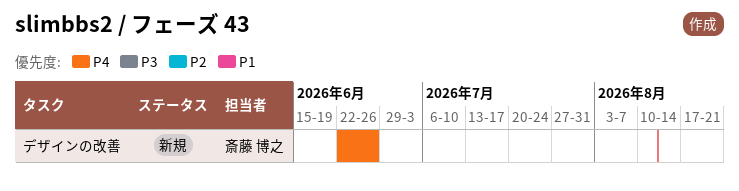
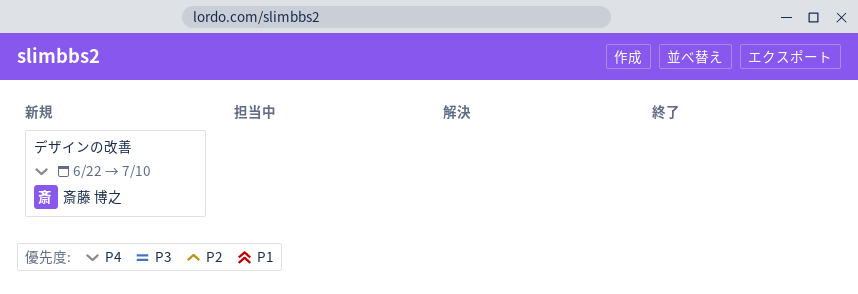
デザインの改善, due: Jun 26 -> Jul 10

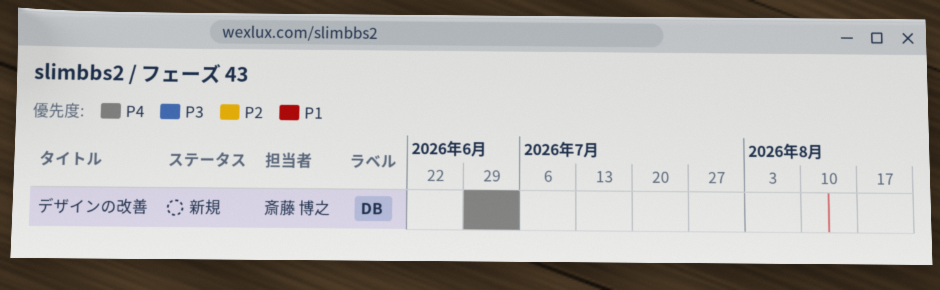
デザインの改善, start: Jun 22 -> Jun 29
デザインの改善, due: Jul 10 -> Jul 3

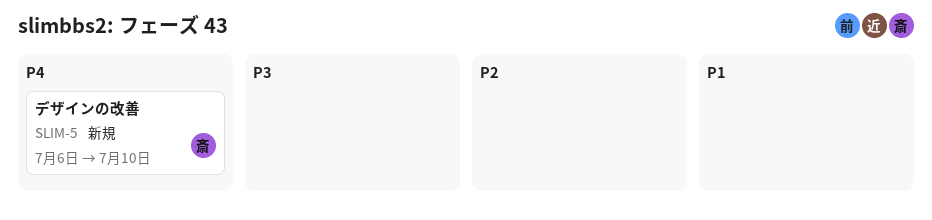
デザインの改善, start: Jun 29 -> Jul 6
デザインの改善, due: Jul 3 -> Jul 10

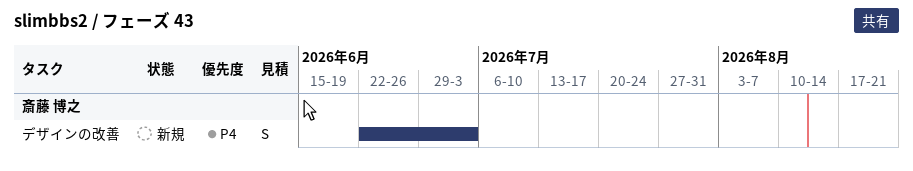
デザインの改善, start: Jul 6 -> Jun 22
デザインの改善, due: Jul 10 -> Jul 3

